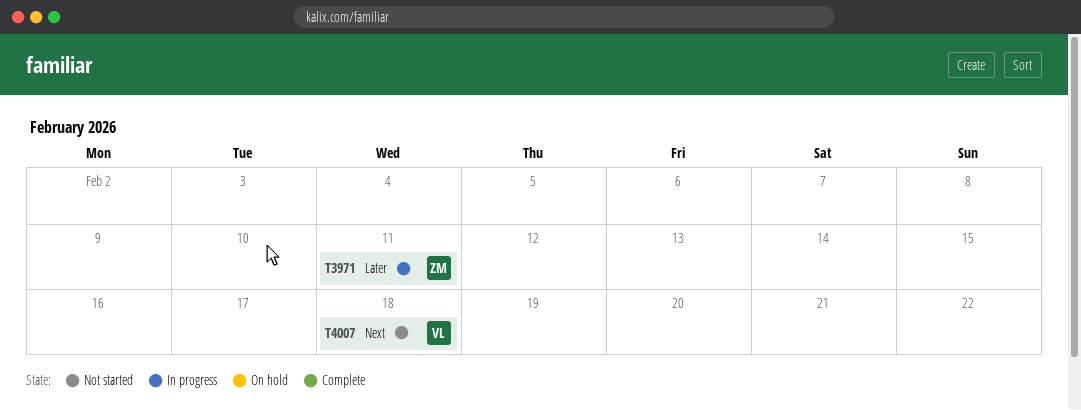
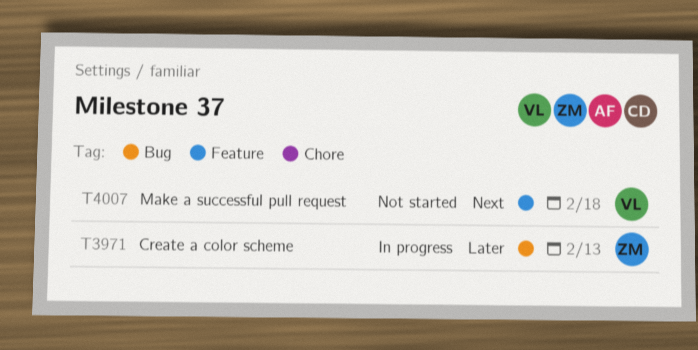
T3971, due: Feb 11 -> Feb 13

